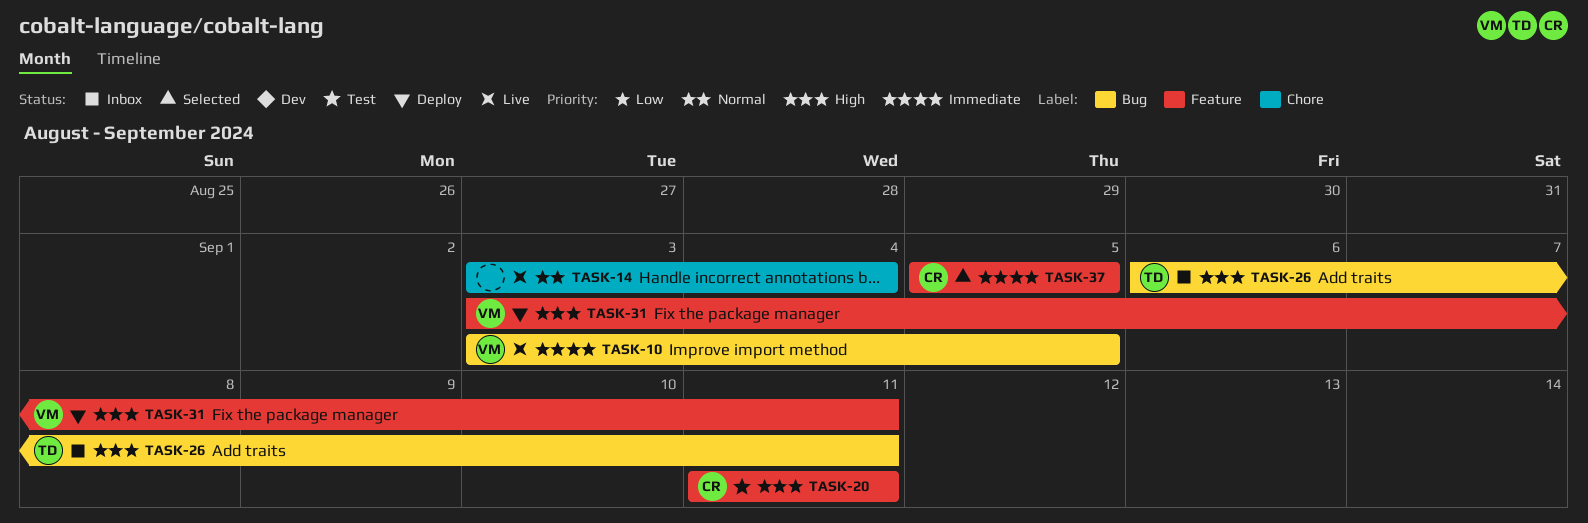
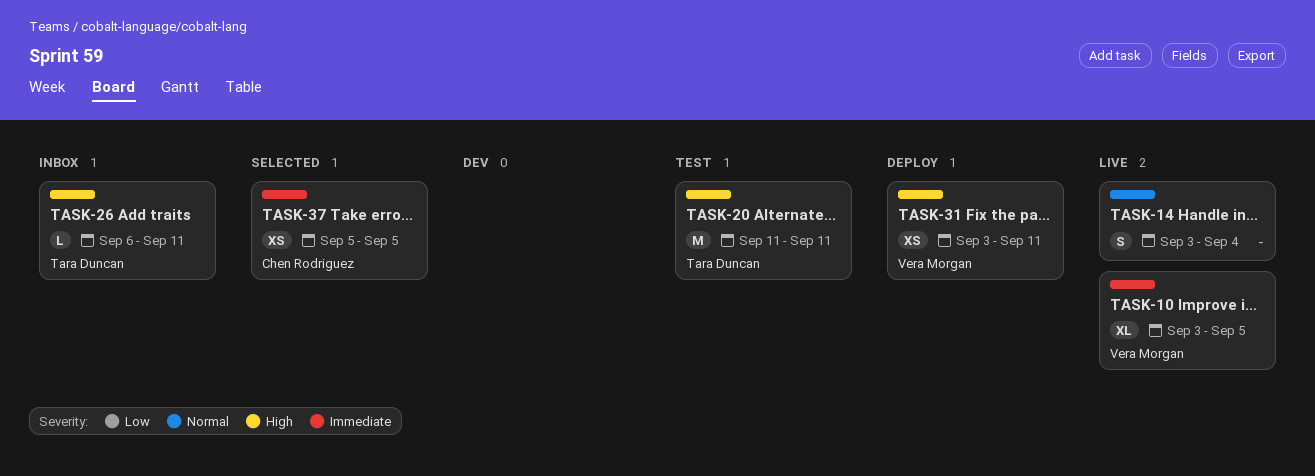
TASK-20, owner: Chen Rodriguez -> Tara Duncan

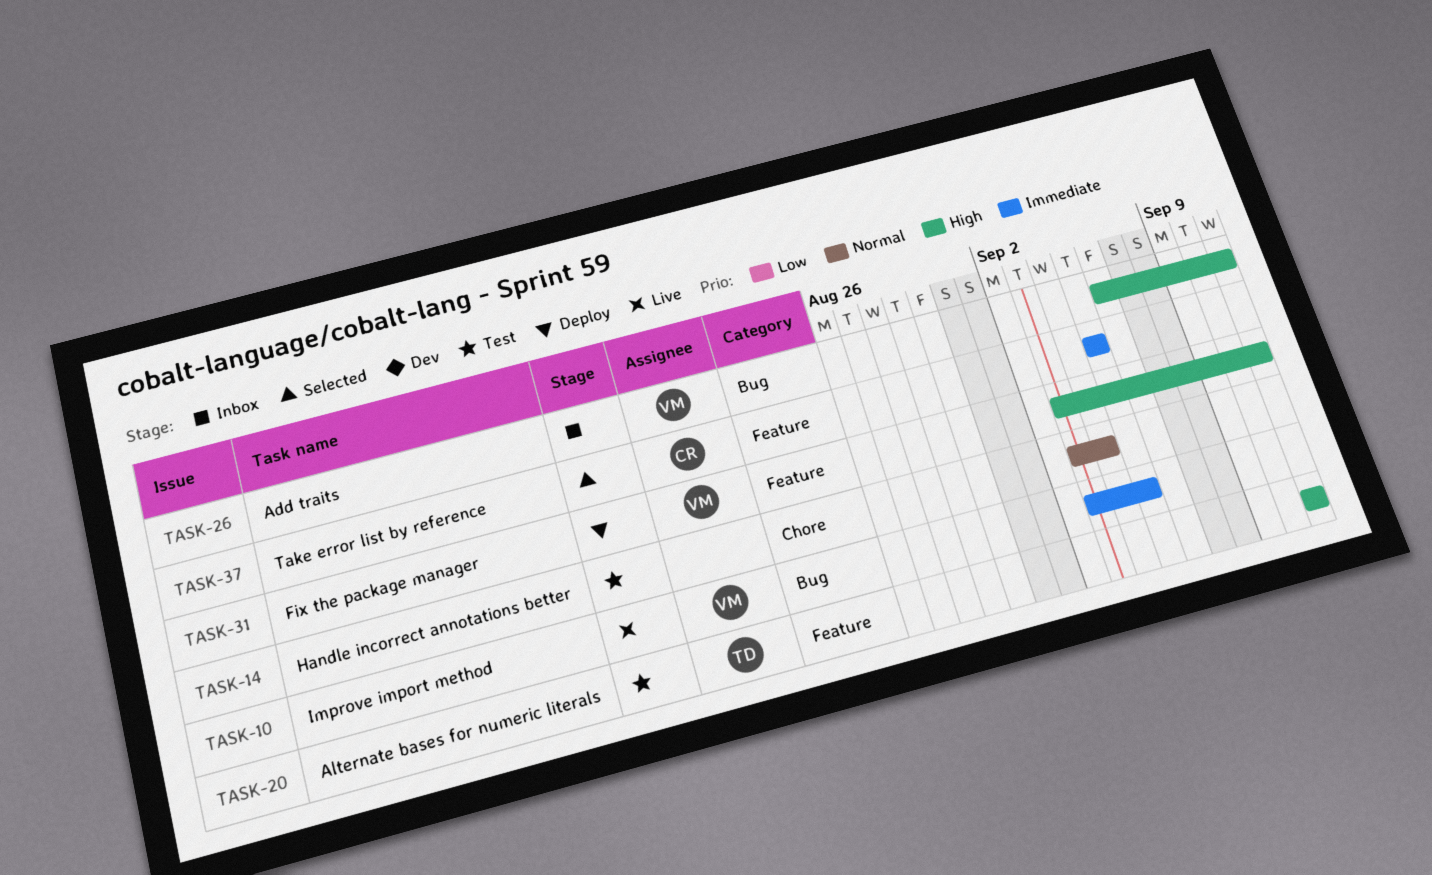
TASK-14, status: Live -> Test
TASK-26, owner: Tara Duncan -> Vera Morgan

